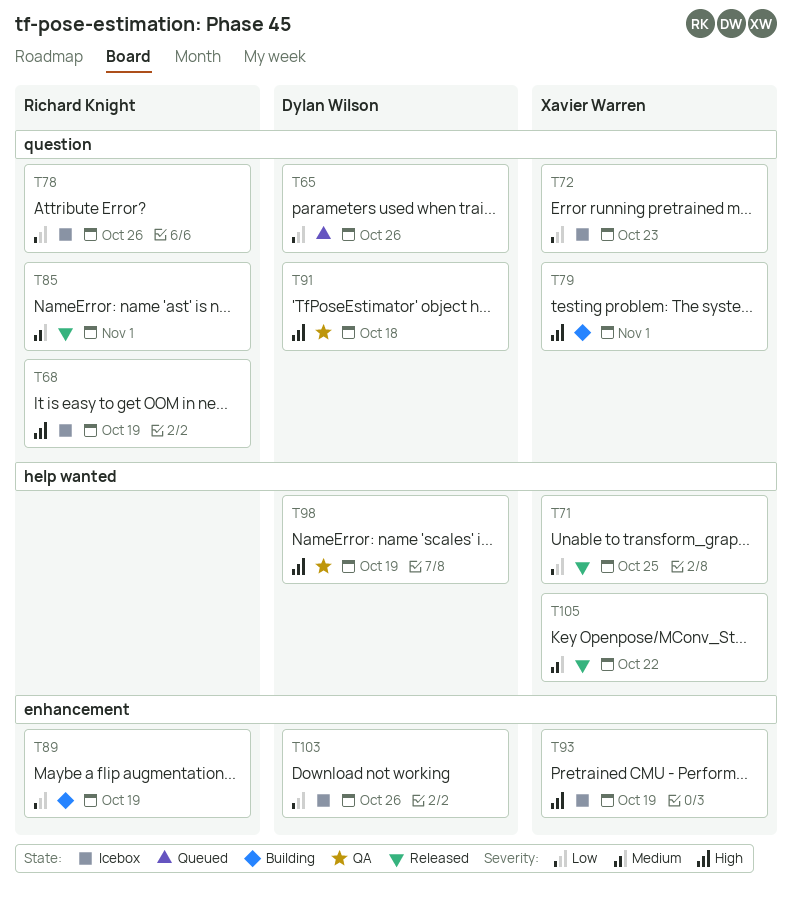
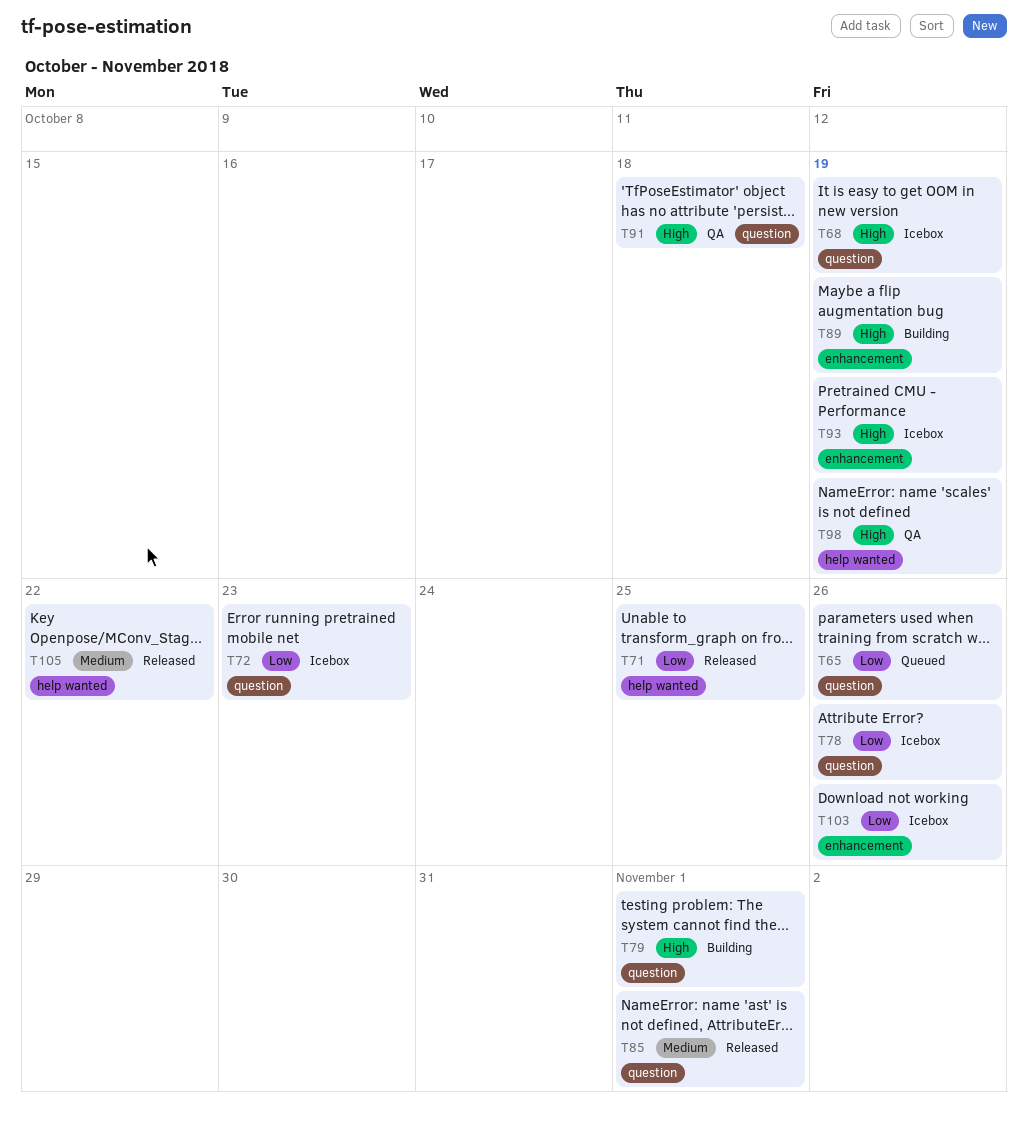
T89, priority: Low -> High

